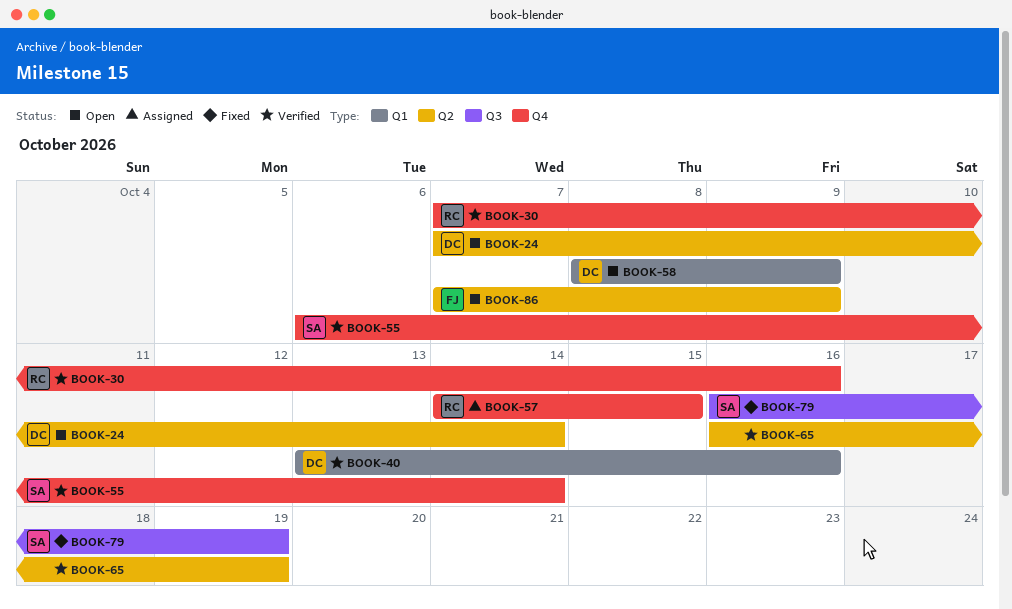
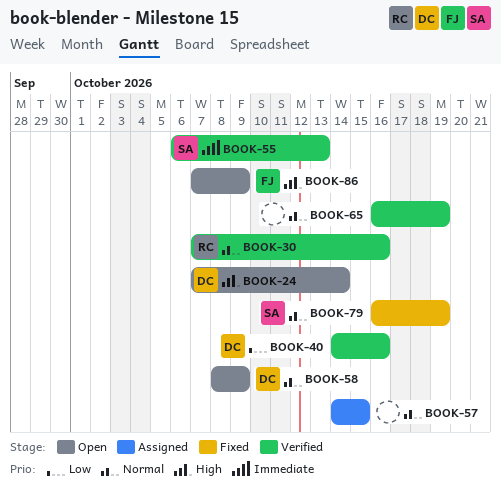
BOOK-40, start: Oct 13 -> Oct 14
BOOK-55, due: Oct 14 -> Oct 13
BOOK-57, owner: RC -> none

